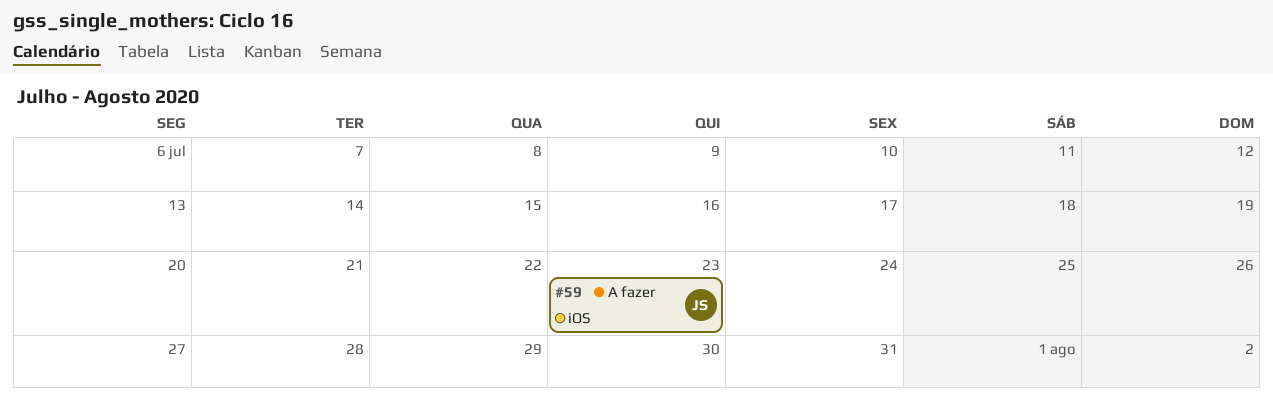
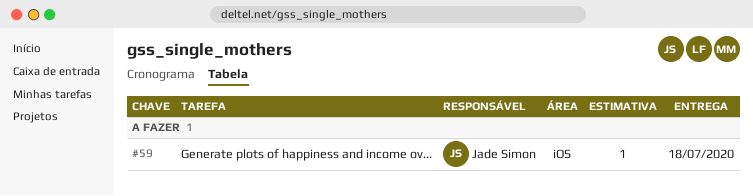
#59, due: Jul 23 -> Jul 18

